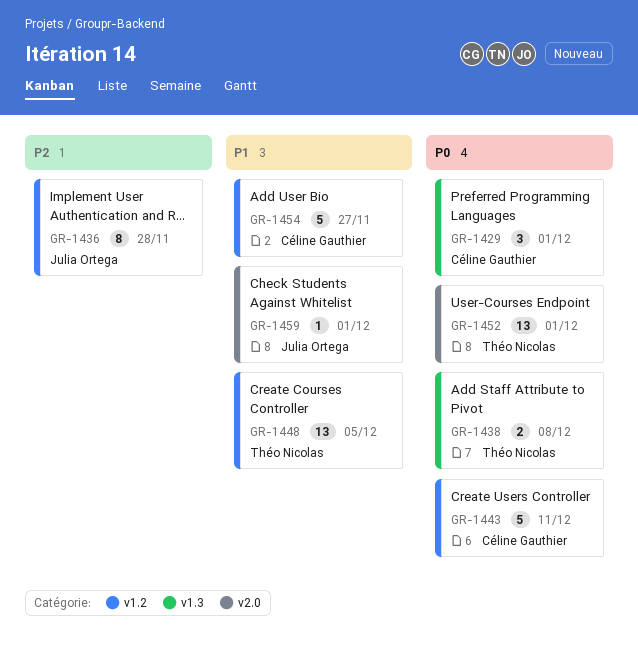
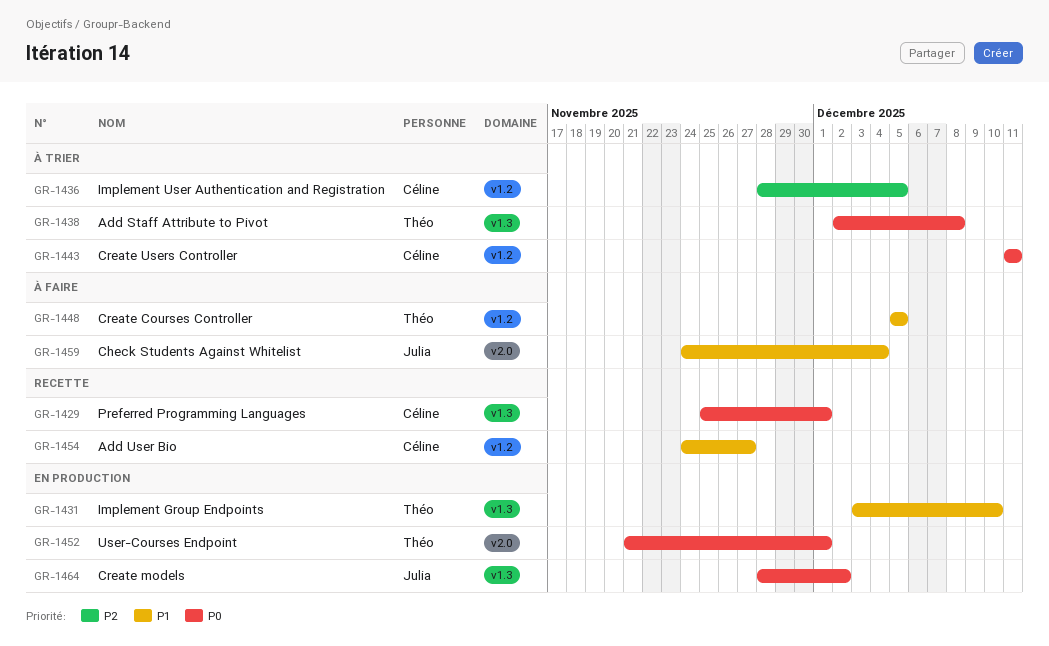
GR-1431: none -> present
GR-1436, owner: Julia Ortega -> Céline Gauthier
GR-1436, due: Nov 28 -> Dec 5
GR-1459, due: Dec 1 -> Dec 4
GR-1464: none -> present

